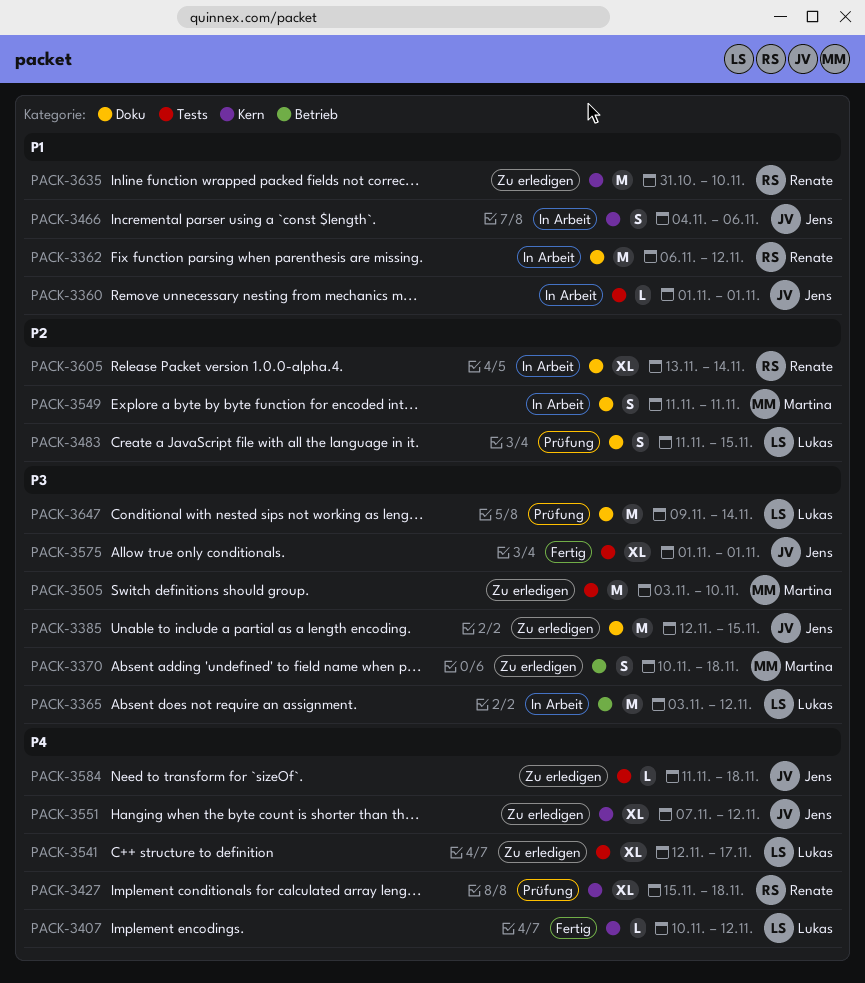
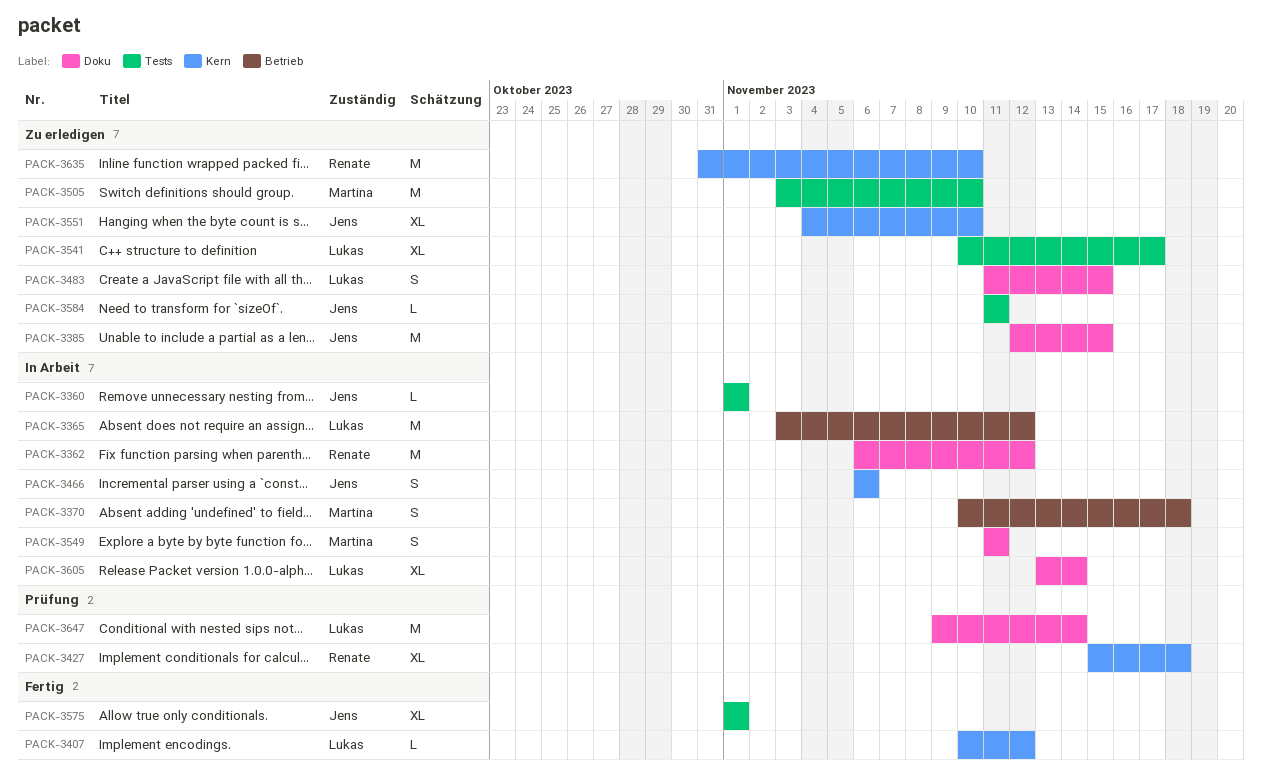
PACK-3370, status: Zu erledigen -> In Arbeit
PACK-3466, start: Nov 4 -> Nov 6
PACK-3483, status: Prüfung -> Zu erledigen
PACK-3541, start: Nov 12 -> Nov 10
PACK-3551, start: Nov 7 -> Nov 4
PACK-3551, due: Nov 12 -> Nov 10
PACK-3584, due: Nov 18 -> Nov 11
PACK-3605, owner: Renate -> Lukas

